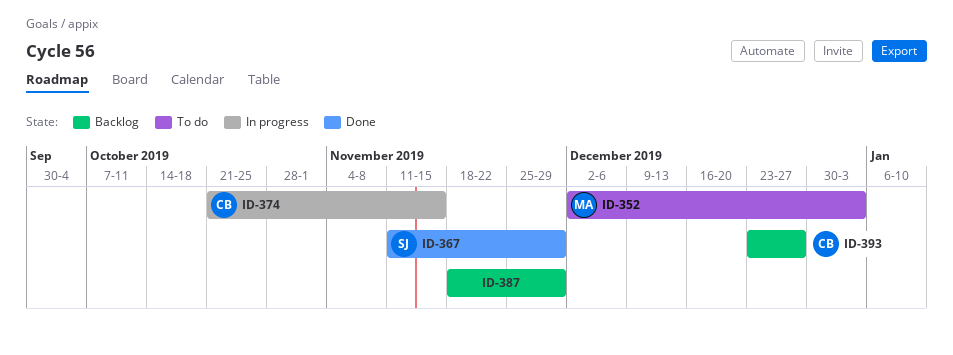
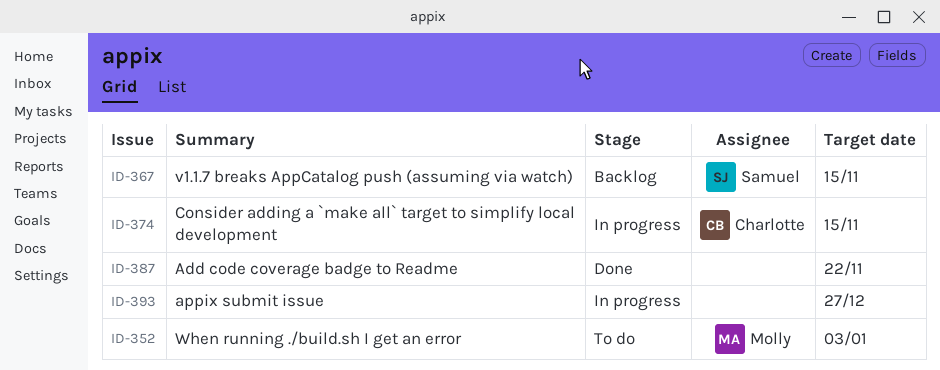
ID-367, status: Done -> Backlog
ID-367, due: Nov 29 -> Nov 15
ID-387, status: Backlog -> Done
ID-387, due: Nov 29 -> Nov 22
ID-393, status: Backlog -> In progress
ID-393, owner: Charlotte -> none

